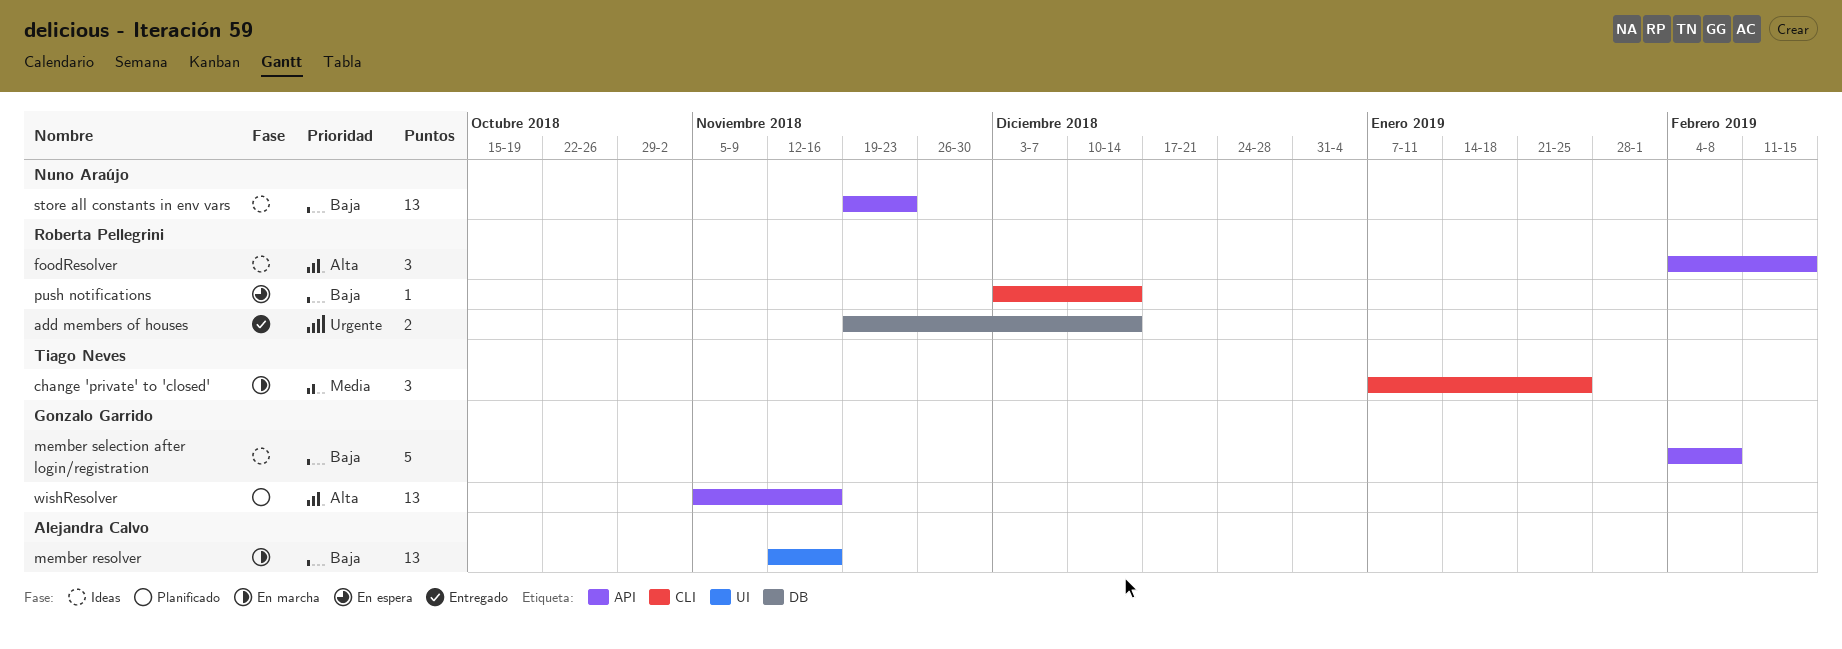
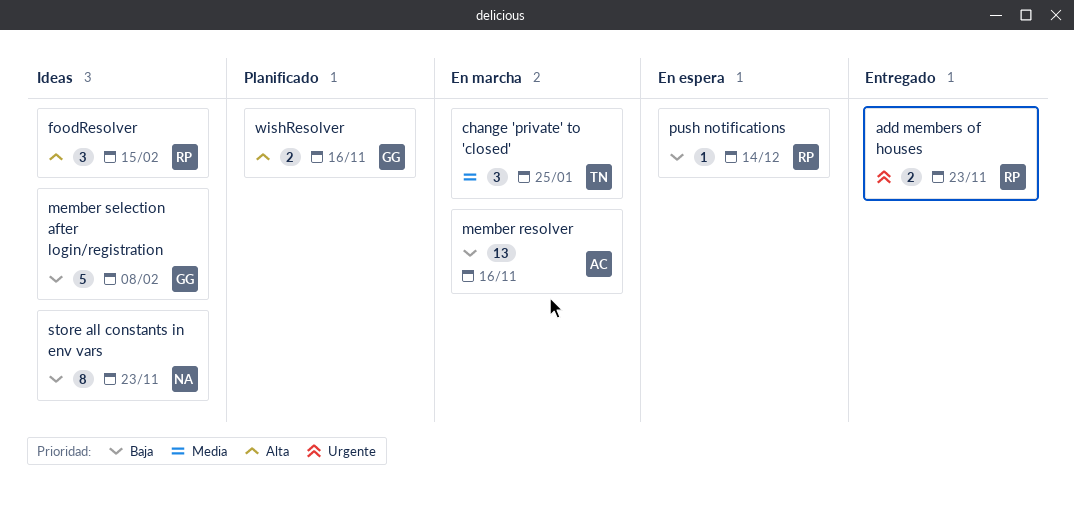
add members of houses, due: Dec 14 -> Nov 23
store all constants in env vars, estimate: 13 -> 8
wishResolver, estimate: 13 -> 2

